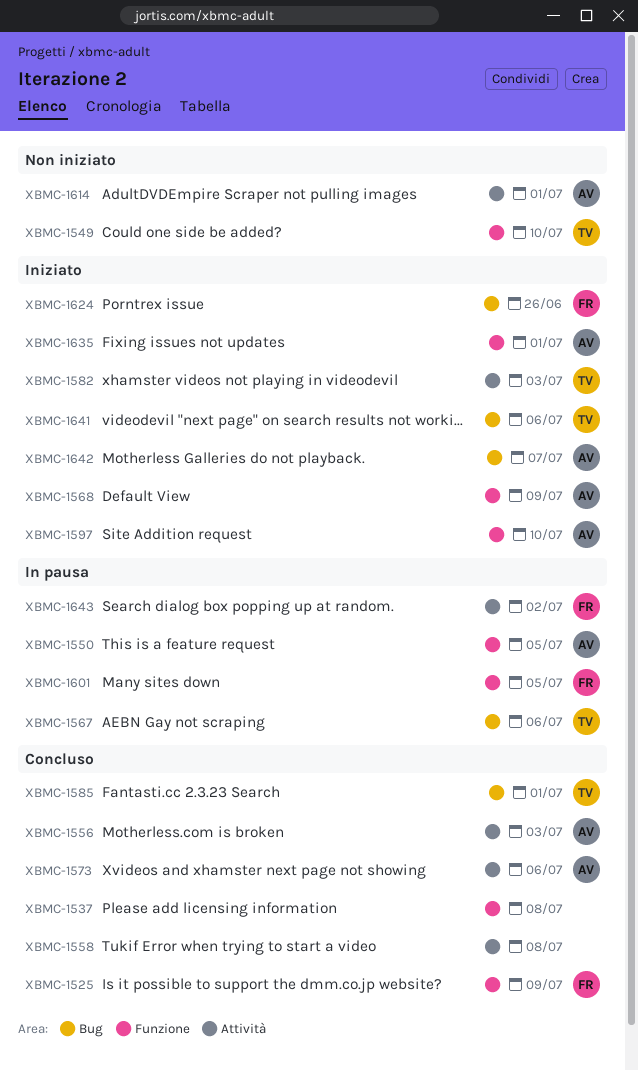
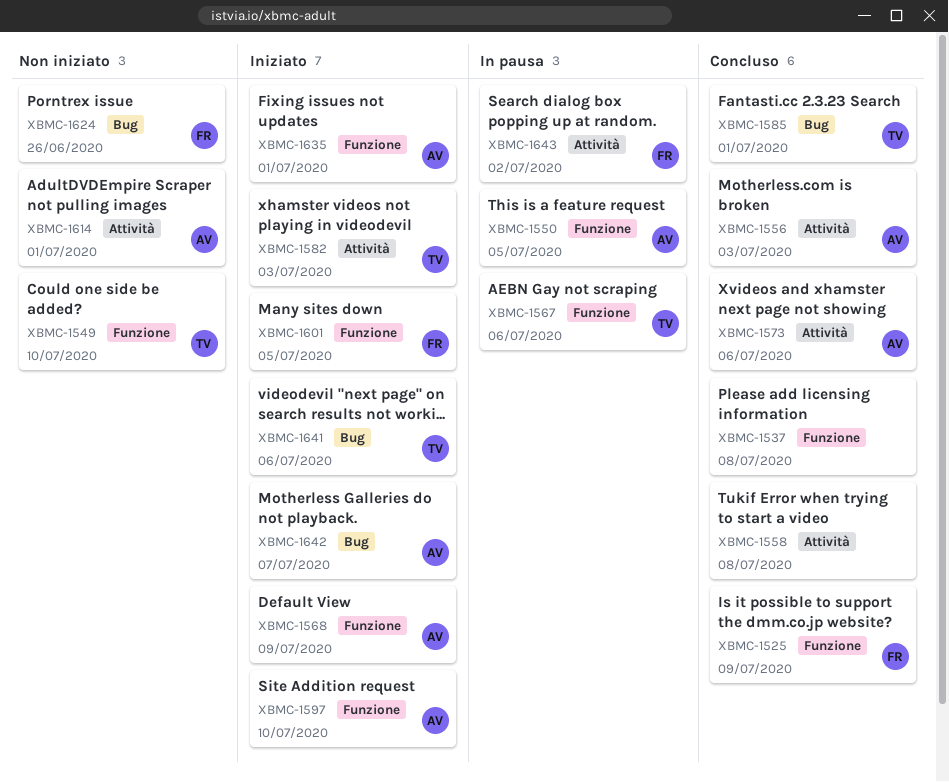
XBMC-1567, label: Bug -> Funzione
XBMC-1601, status: In pausa -> Iniziato
XBMC-1624, status: Iniziato -> Non iniziato

